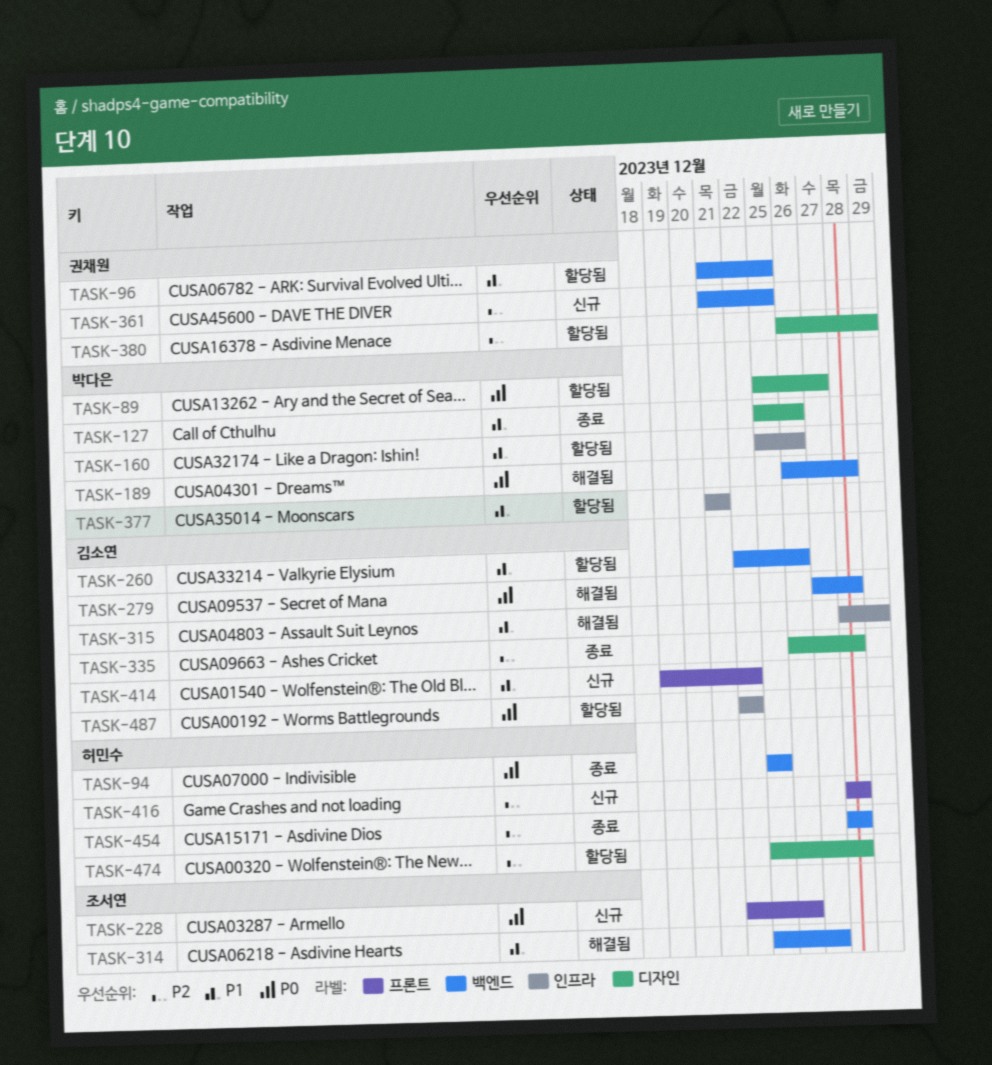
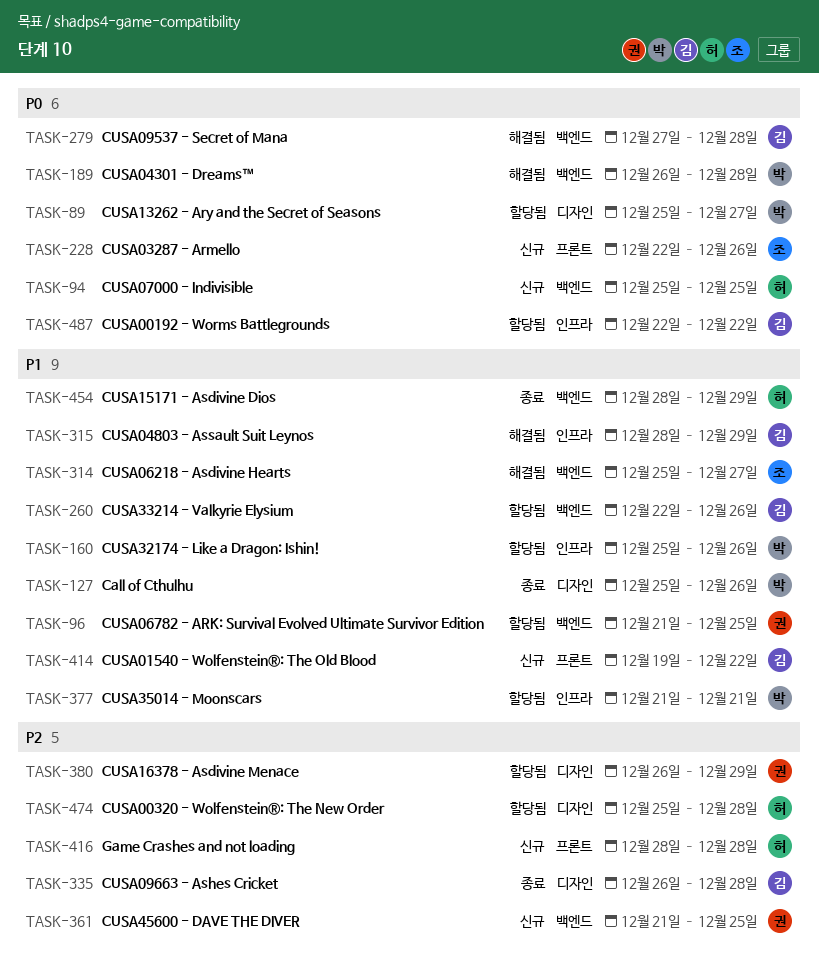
TASK-94, status: 종료 -> 신규
TASK-454, priority: P2 -> P1
TASK-454, due: Dec 28 -> Dec 29

